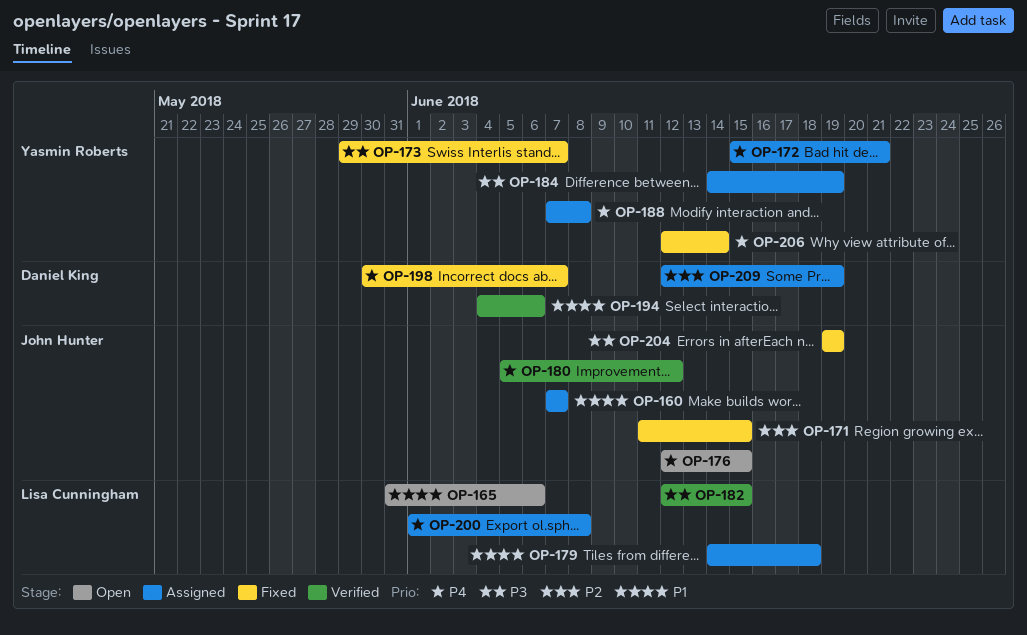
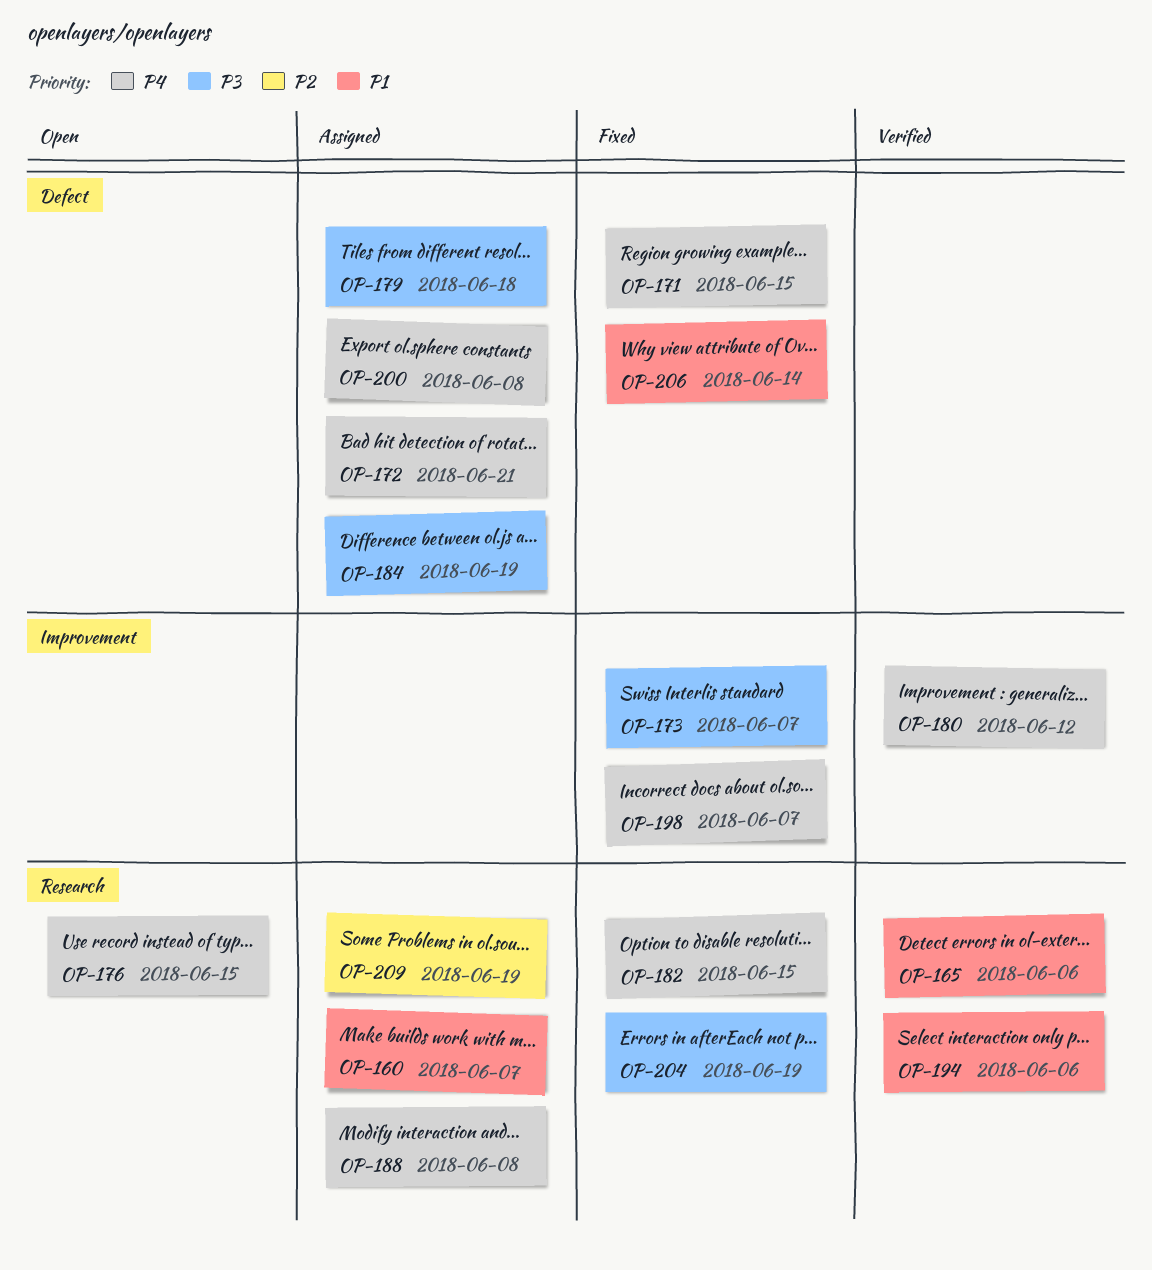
OP-165, status: Open -> Verified
OP-171, priority: P2 -> P4
OP-179, priority: P1 -> P3
OP-182, status: Verified -> Fixed
OP-182, priority: P3 -> P4
OP-206, priority: P4 -> P1

